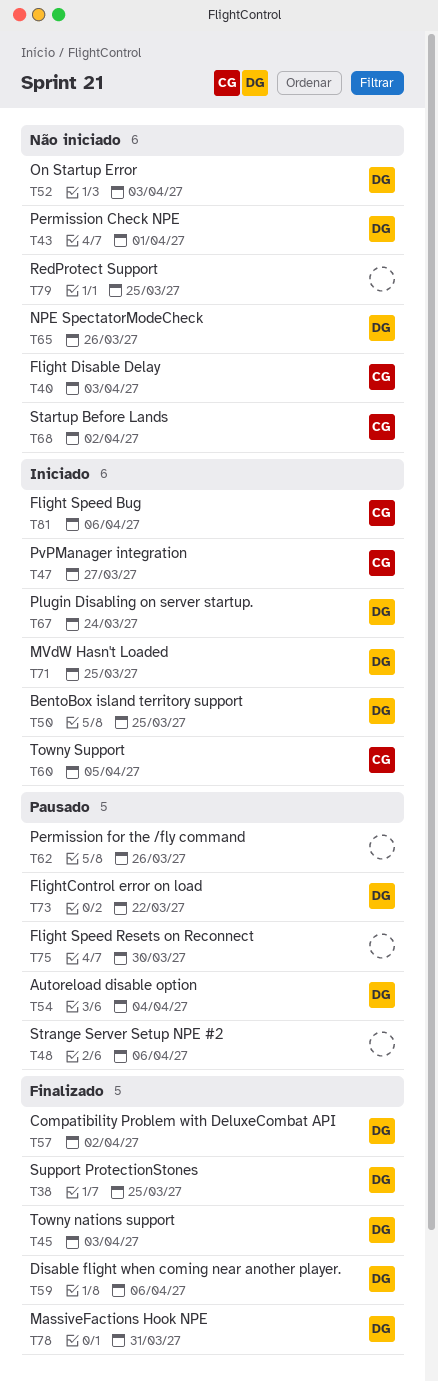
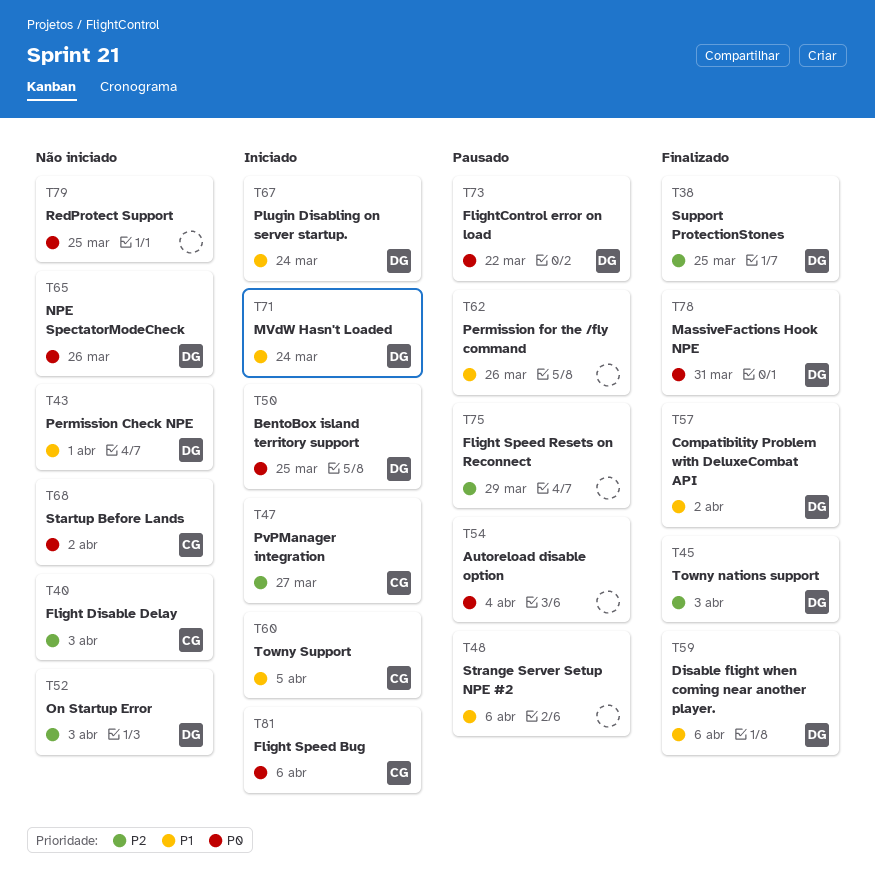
T54, owner: DG -> none
T71, due: Mar 25 -> Mar 24
T75, due: Mar 30 -> Mar 29

